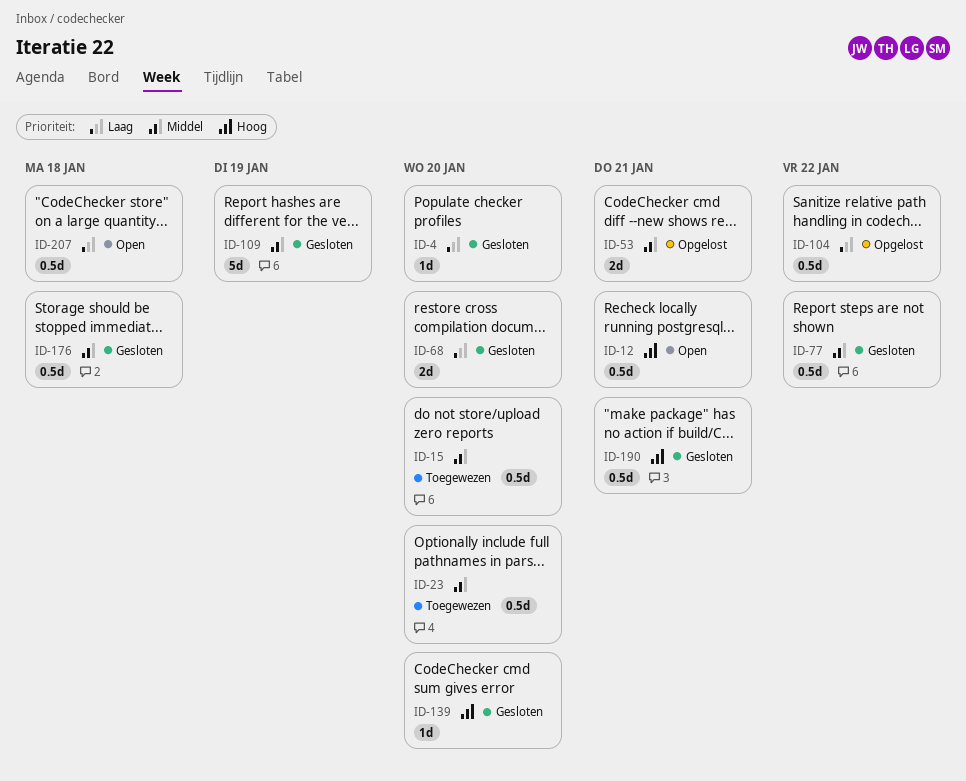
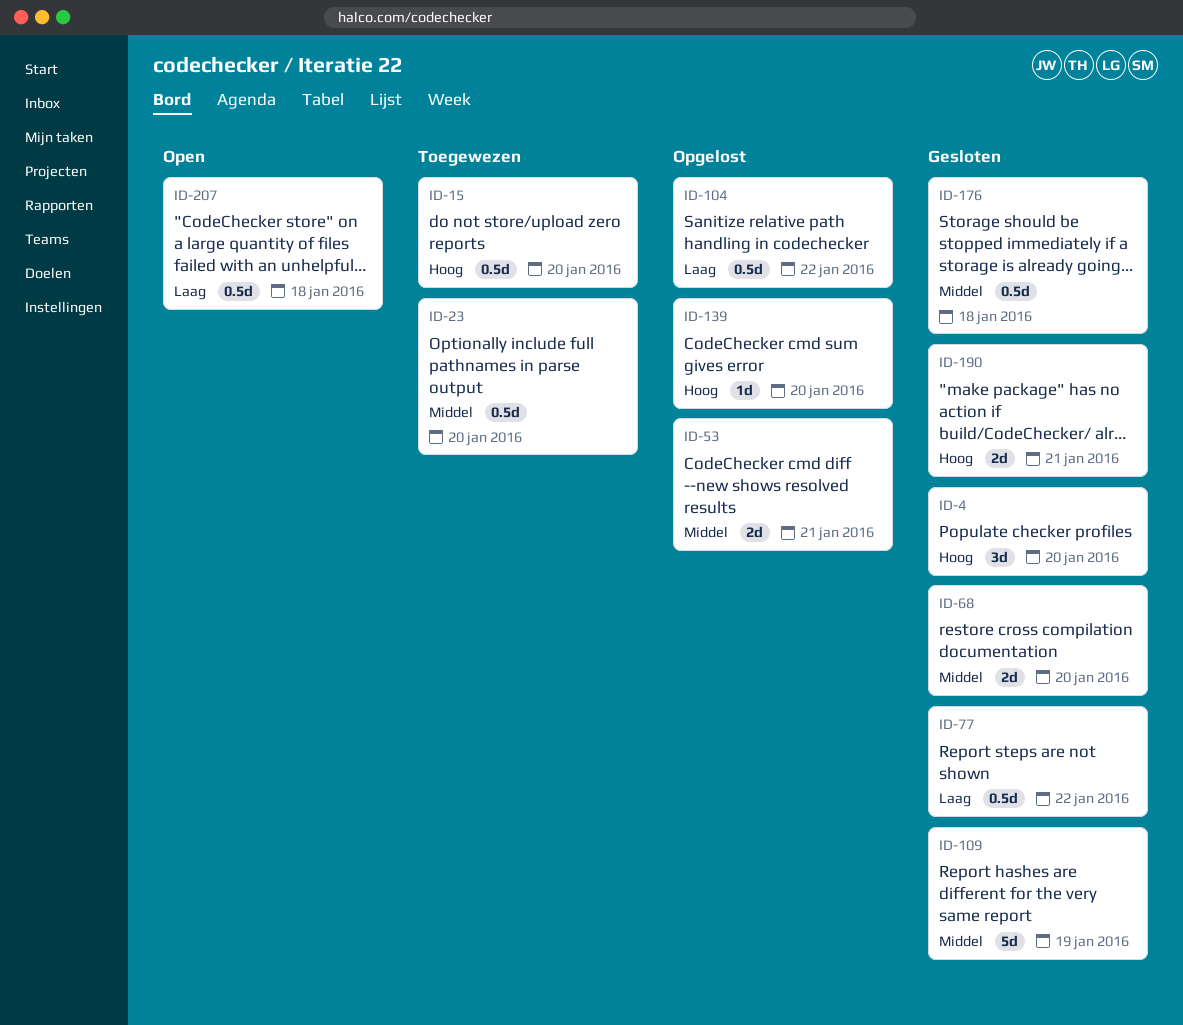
ID-4, priority: Laag -> Hoog
ID-4, estimate: 1d -> 3d
ID-12: present -> none
ID-15, priority: Middel -> Hoog
ID-68, priority: Laag -> Middel
ID-77, priority: Middel -> Laag
ID-139, status: Gesloten -> Opgelost
ID-190, estimate: 0.5d -> 2d

